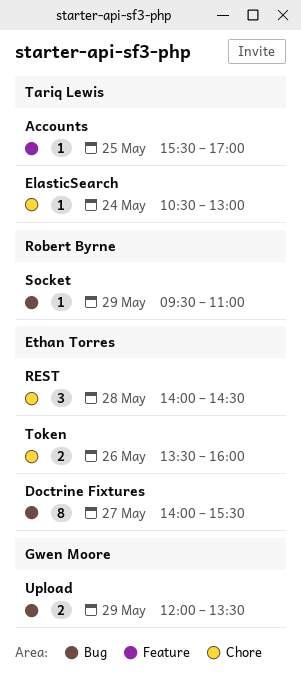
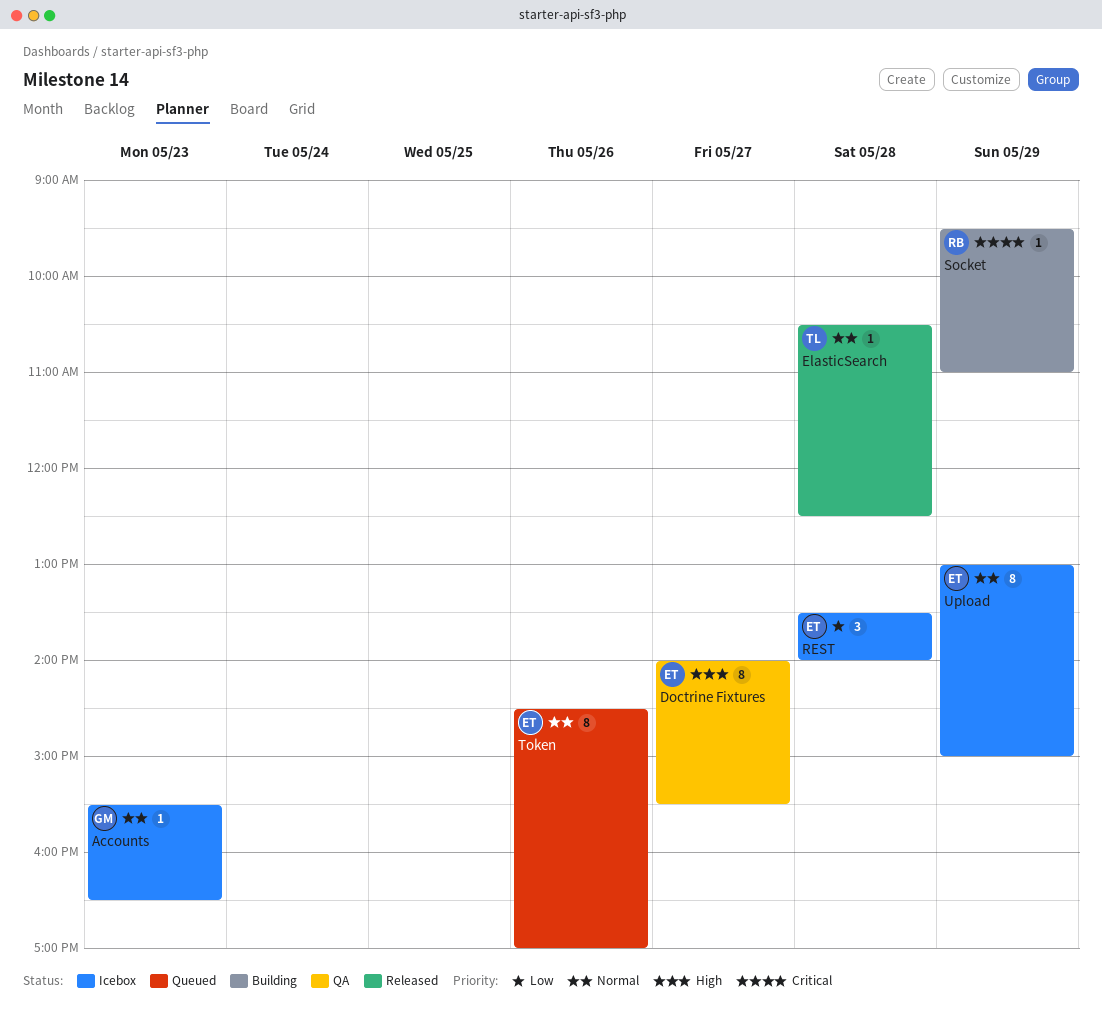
Accounts, owner: Tariq Lewis -> Gwen Moore
Accounts, day: May 25 -> May 23
Accounts, ends: 17:00 -> 16:30
ElasticSearch, day: May 24 -> May 28
ElasticSearch, ends: 13:00 -> 12:30
REST, begins: 14:00 -> 13:30
REST, ends: 14:30 -> 14:00
Token, estimate: 2 -> 8
Token, begins: 13:30 -> 14:30
Token, ends: 16:00 -> 17:00
Upload, owner: Gwen Moore -> Ethan Torres
Upload, estimate: 2 -> 8
Upload, begins: 12:00 -> 13:00
Upload, ends: 13:30 -> 15:00

